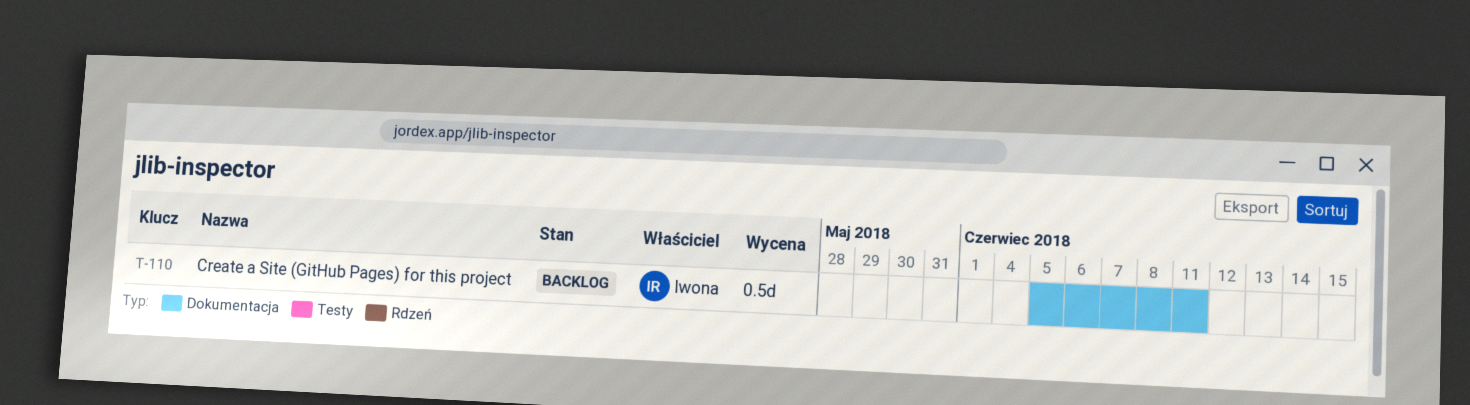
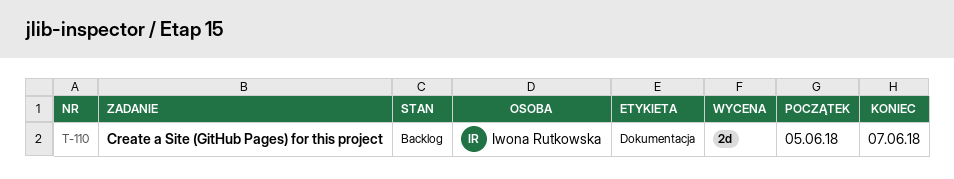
T-110, estimate: 0.5d -> 2d
T-110, due: Jun 11 -> Jun 7

